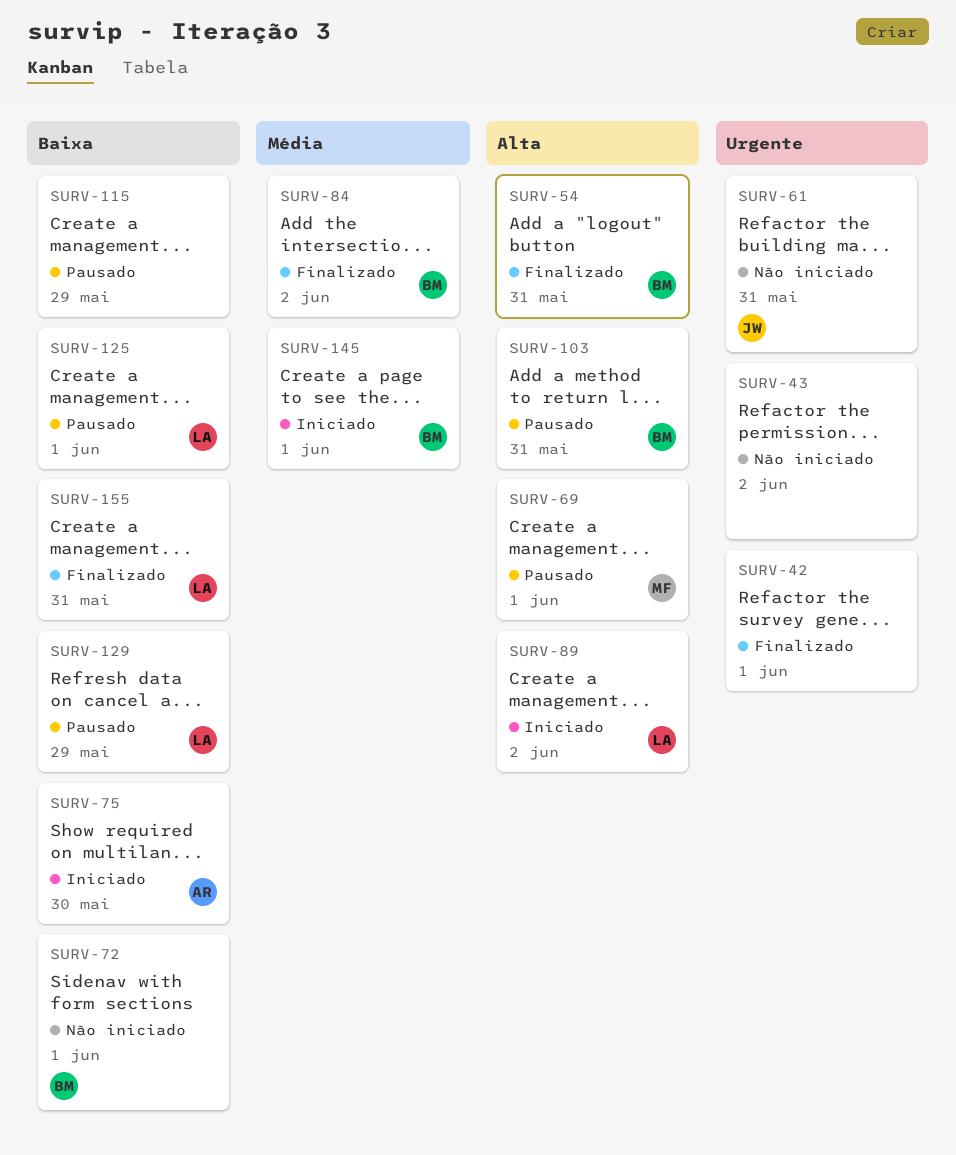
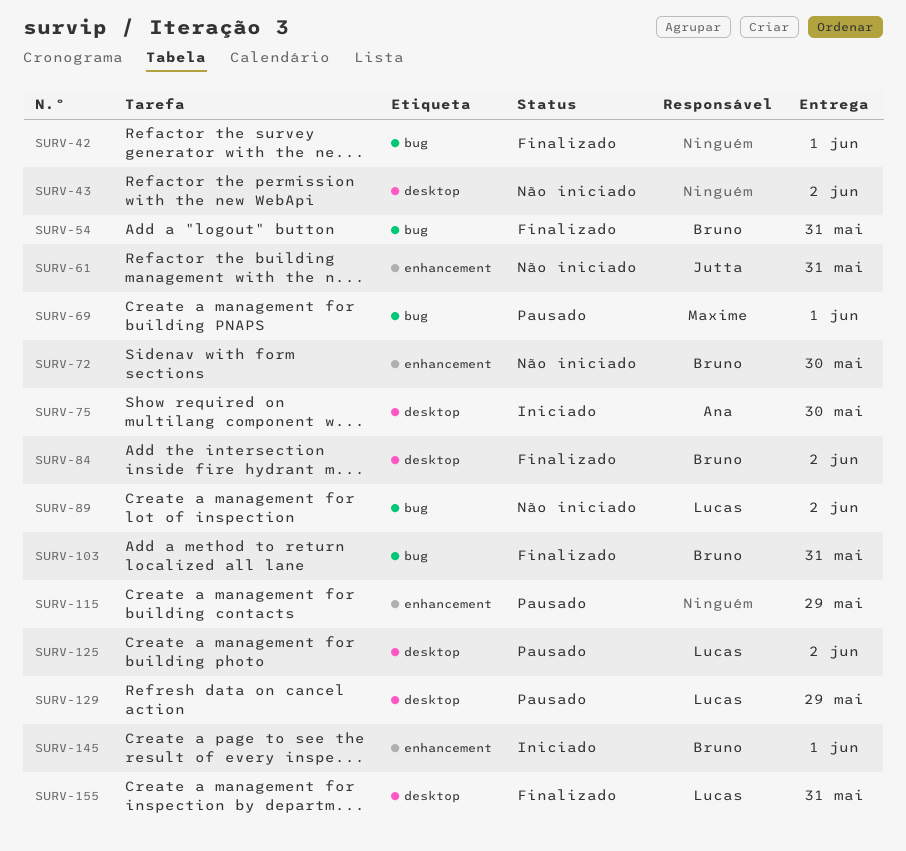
SURV-72, due: Jun 1 -> May 30
SURV-89, status: Iniciado -> Não iniciado
SURV-103, status: Pausado -> Finalizado
SURV-125, due: Jun 1 -> Jun 2

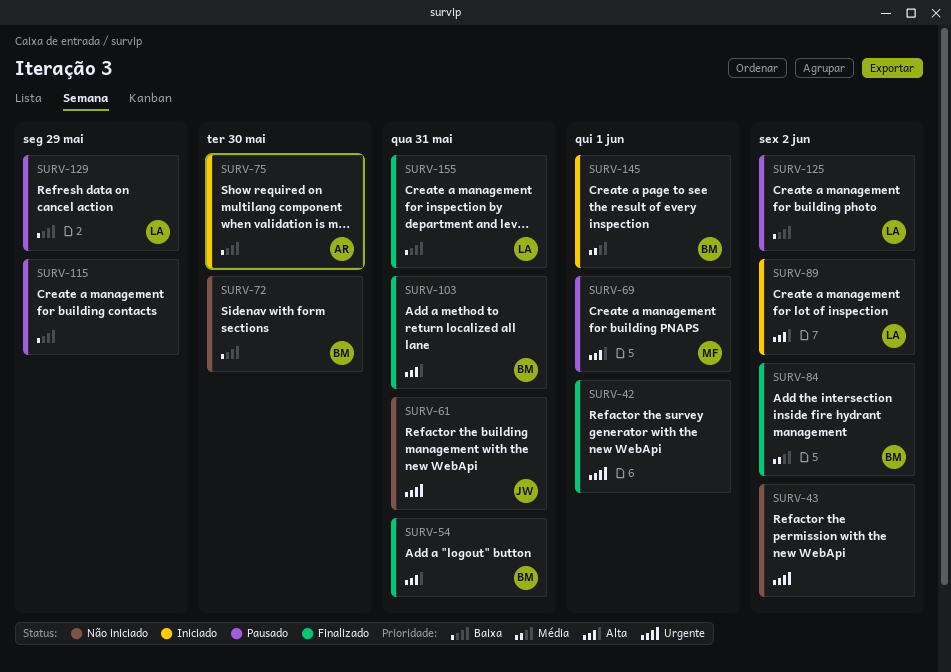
SURV-89, status: Não iniciado -> Iniciado

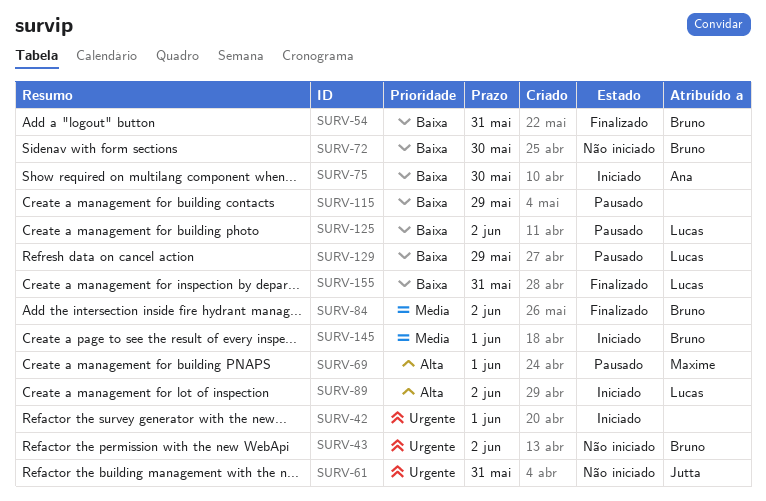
SURV-42, status: Finalizado -> Iniciado
SURV-43, owner: none -> Bruno
SURV-54, priority: Alta -> Baixa
SURV-103: present -> none

